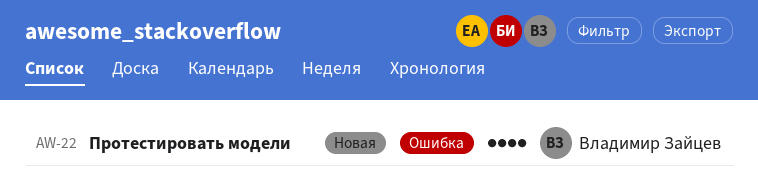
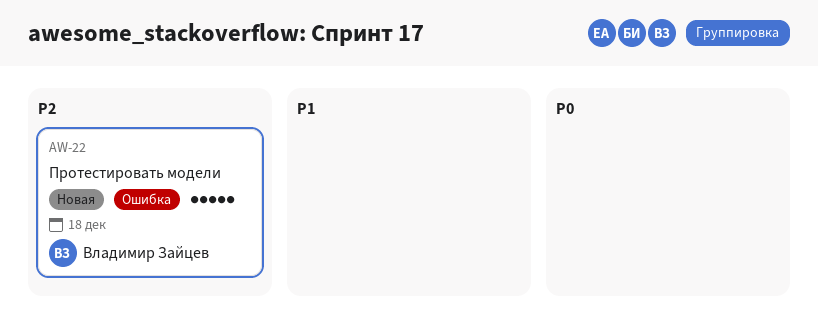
AW-22, estimate: 4 -> 5

